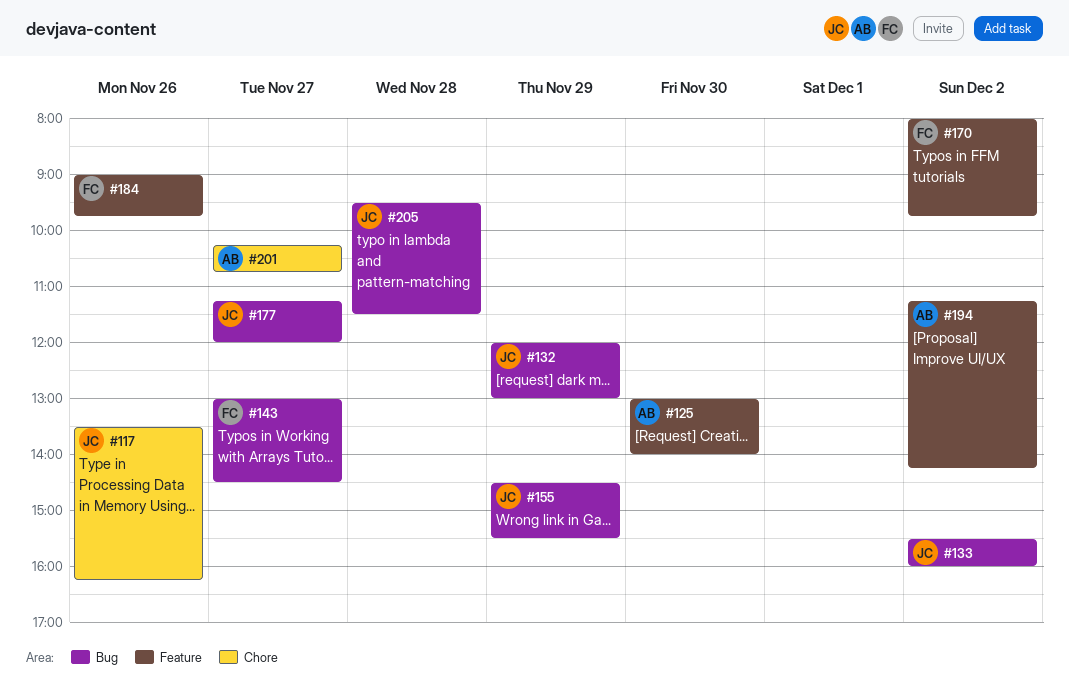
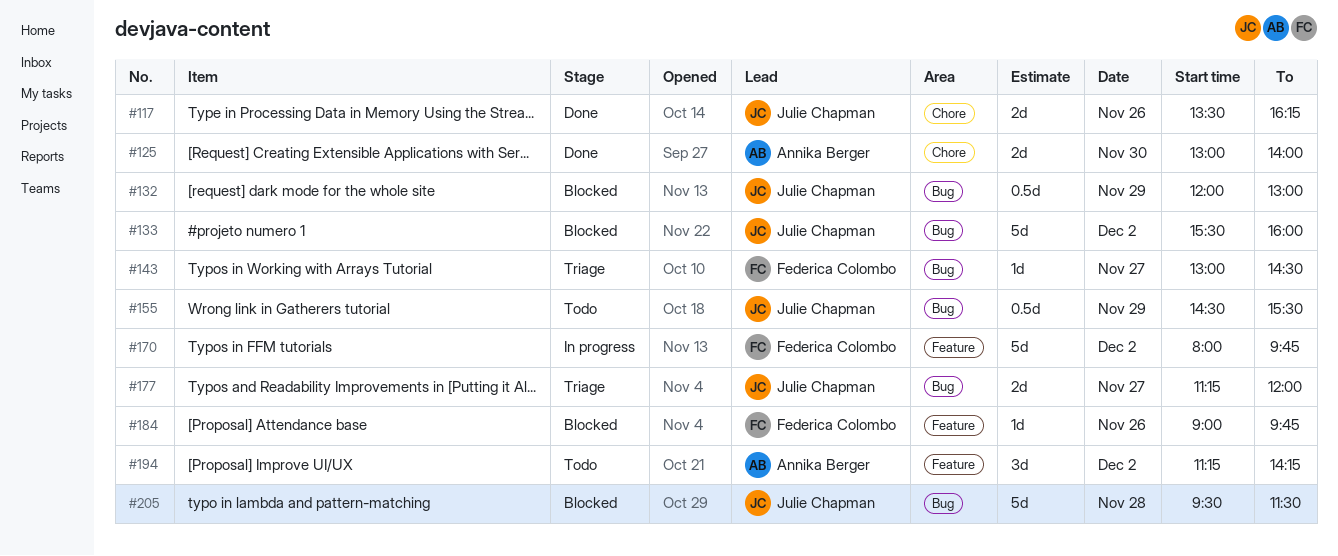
#125, label: Feature -> Chore
#201: present -> none

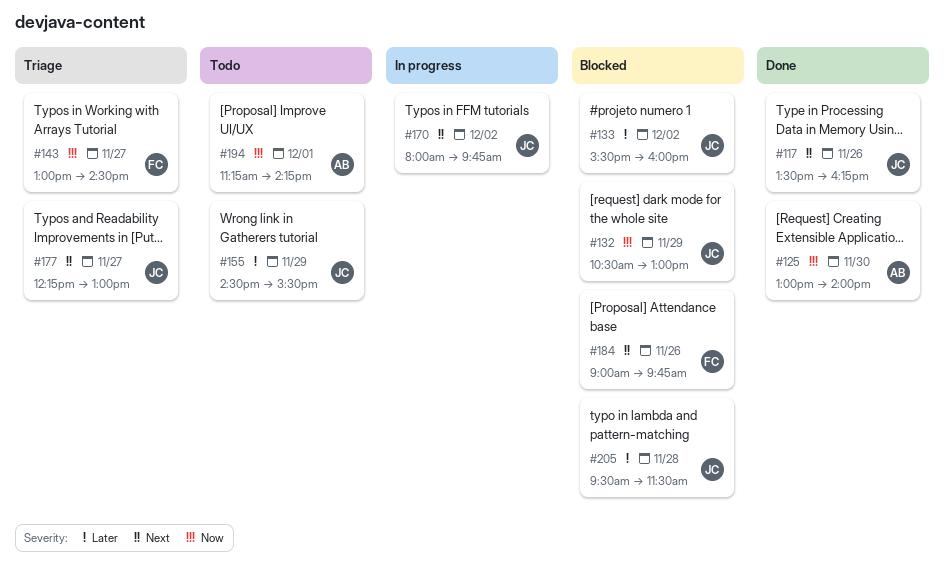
#132, begins: 12:00 -> 10:30
#170, owner: Federica Colombo -> Julie Chapman
#177, begins: 11:15 -> 12:15
#177, ends: 12:00 -> 13:00
#194, day: Dec 2 -> Dec 1

